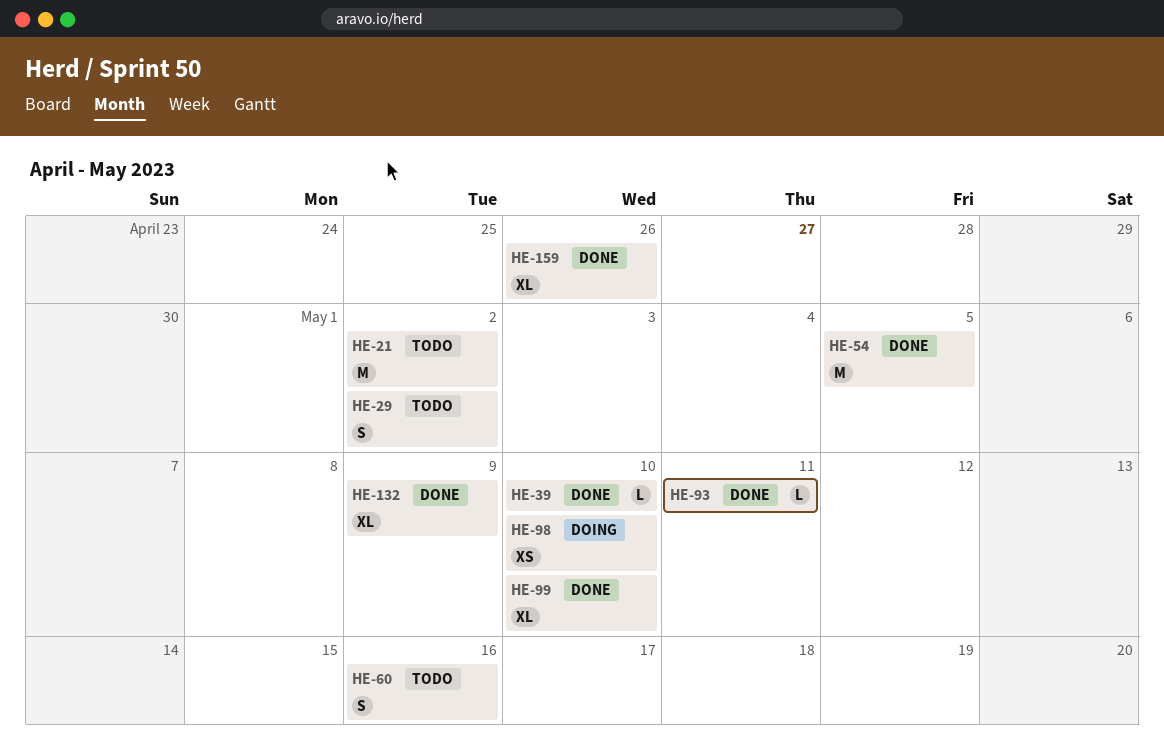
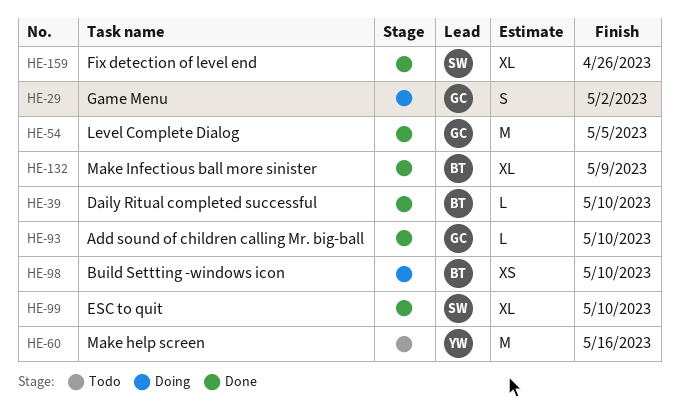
HE-21: present -> none
HE-29, status: Todo -> Doing
HE-60, estimate: S -> M
HE-93, due: May 11 -> May 10

